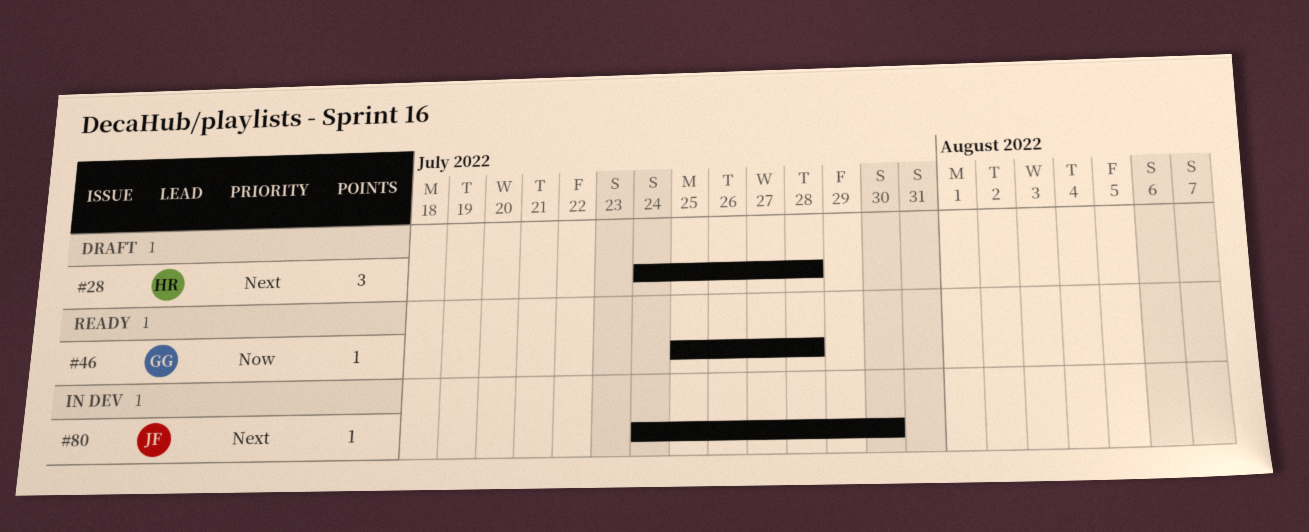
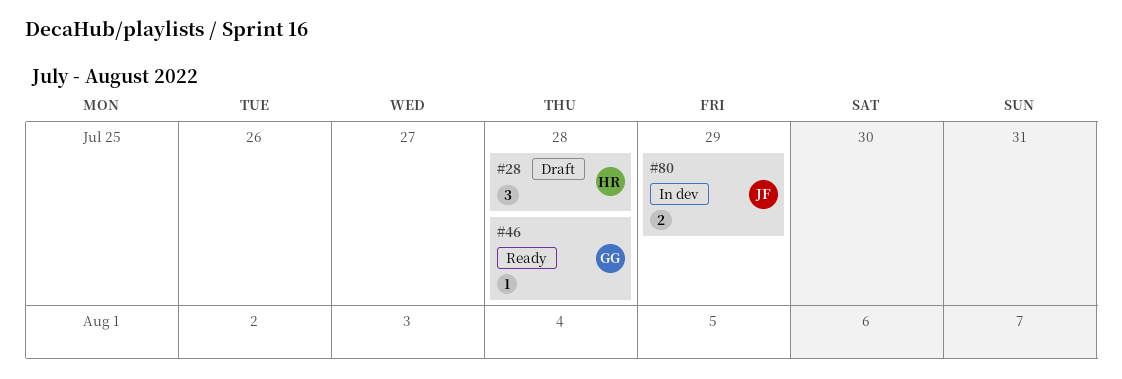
#80, estimate: 1 -> 2
#80, due: Jul 30 -> Jul 29

